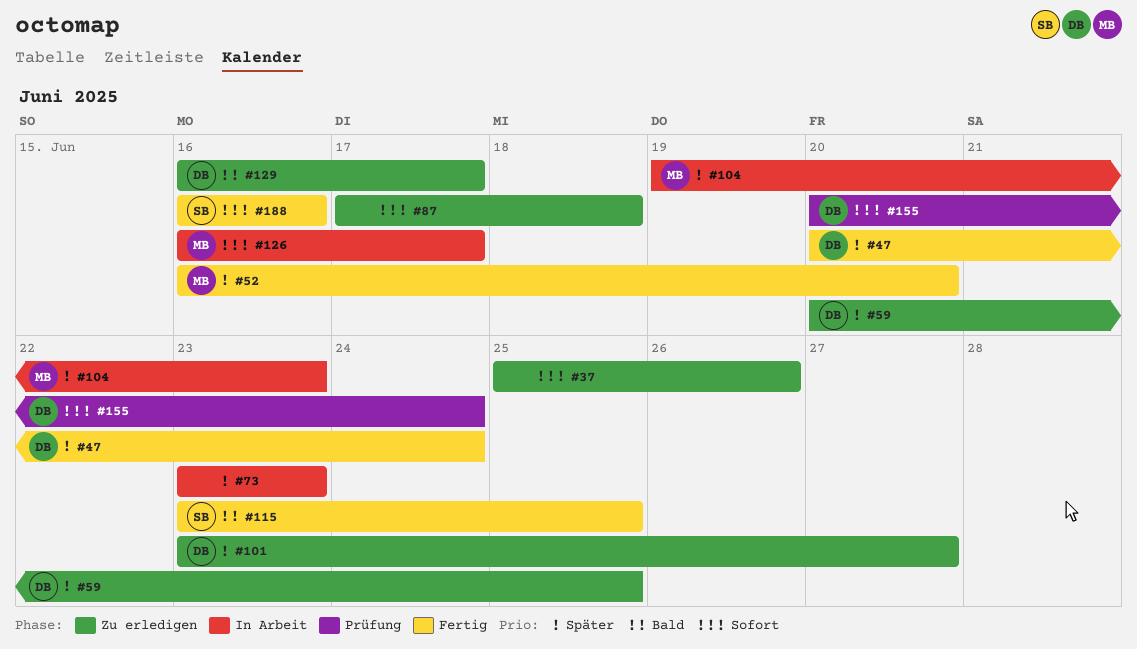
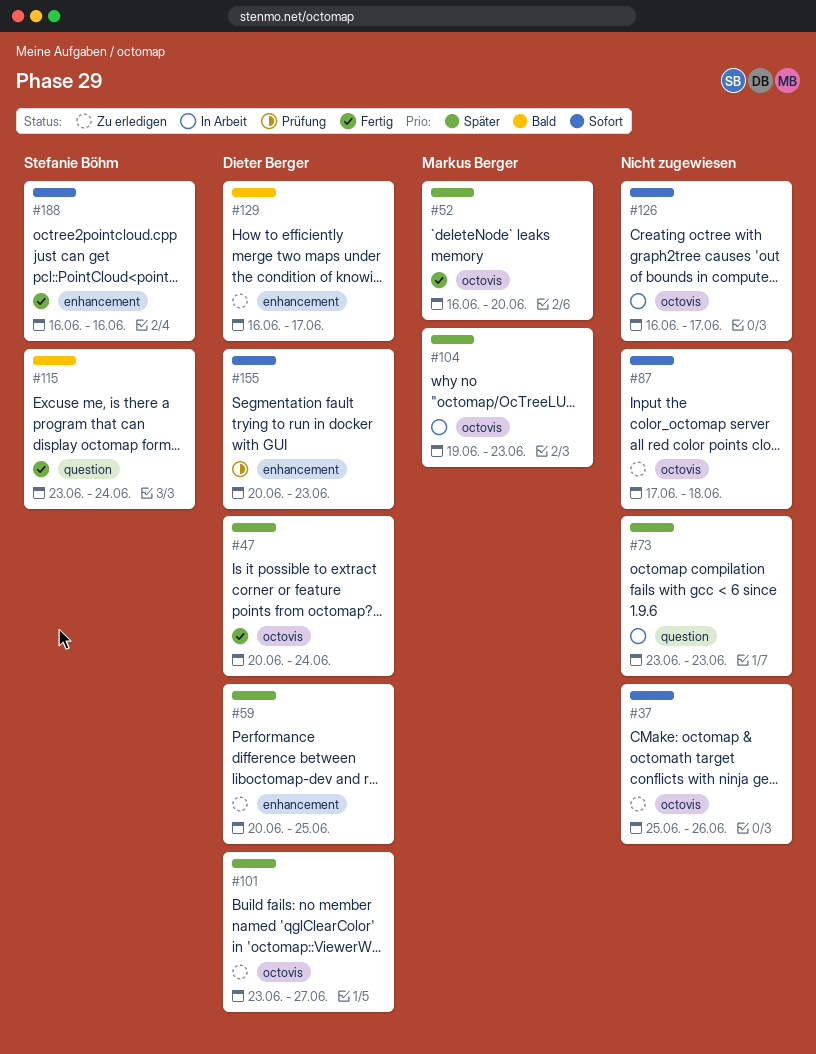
#115, due: Jun 25 -> Jun 24
#126, owner: Markus Berger -> none
#155, due: Jun 24 -> Jun 23

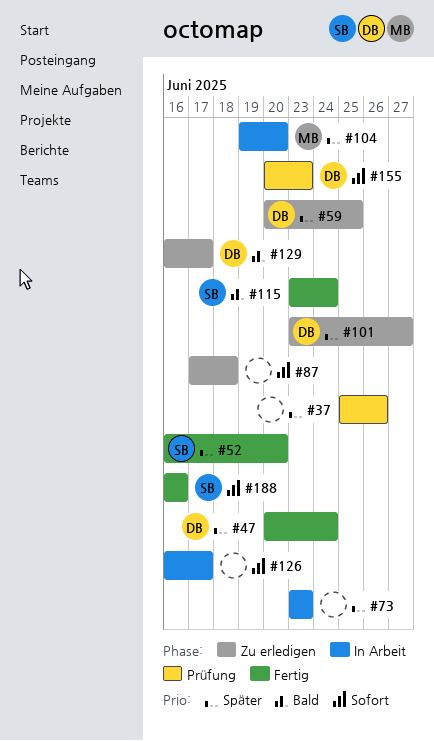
#37, status: Zu erledigen -> Prüfung
#37, priority: Sofort -> Später
#52, owner: Markus Berger -> Stefanie Böhm
#104, due: Jun 23 -> Jun 20

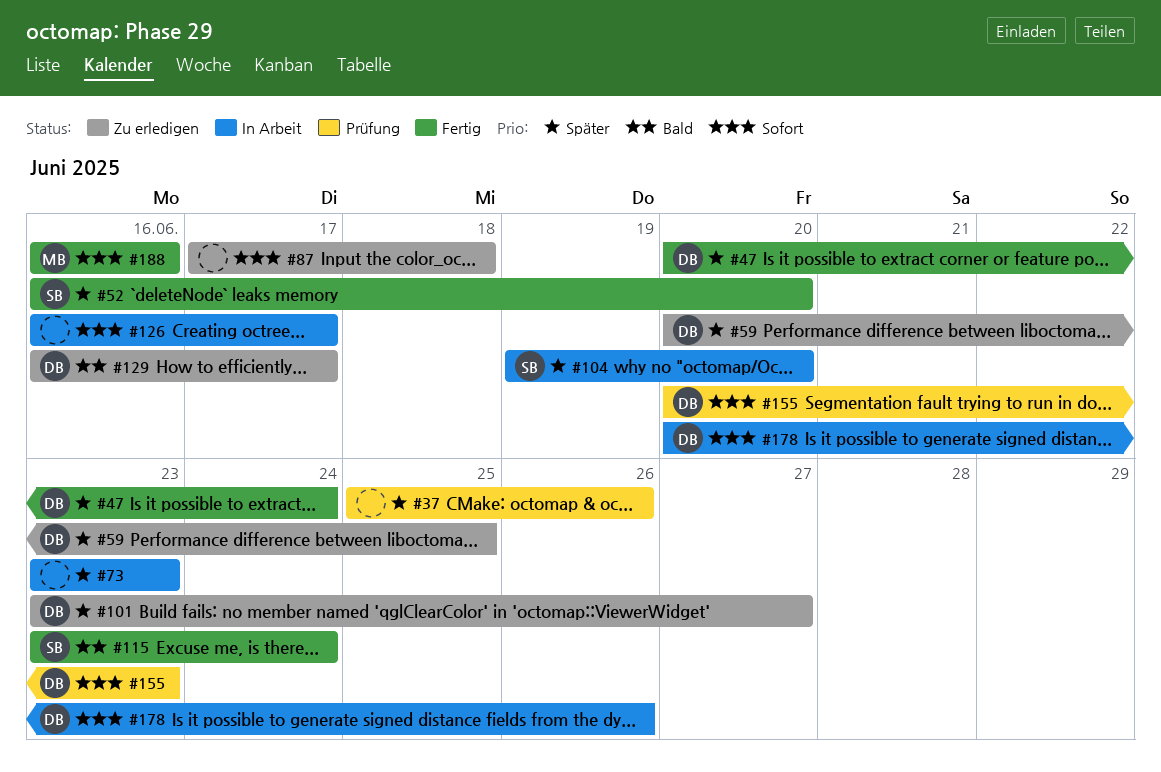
#104, owner: MB -> SB
#178: none -> present
#188, owner: SB -> MB

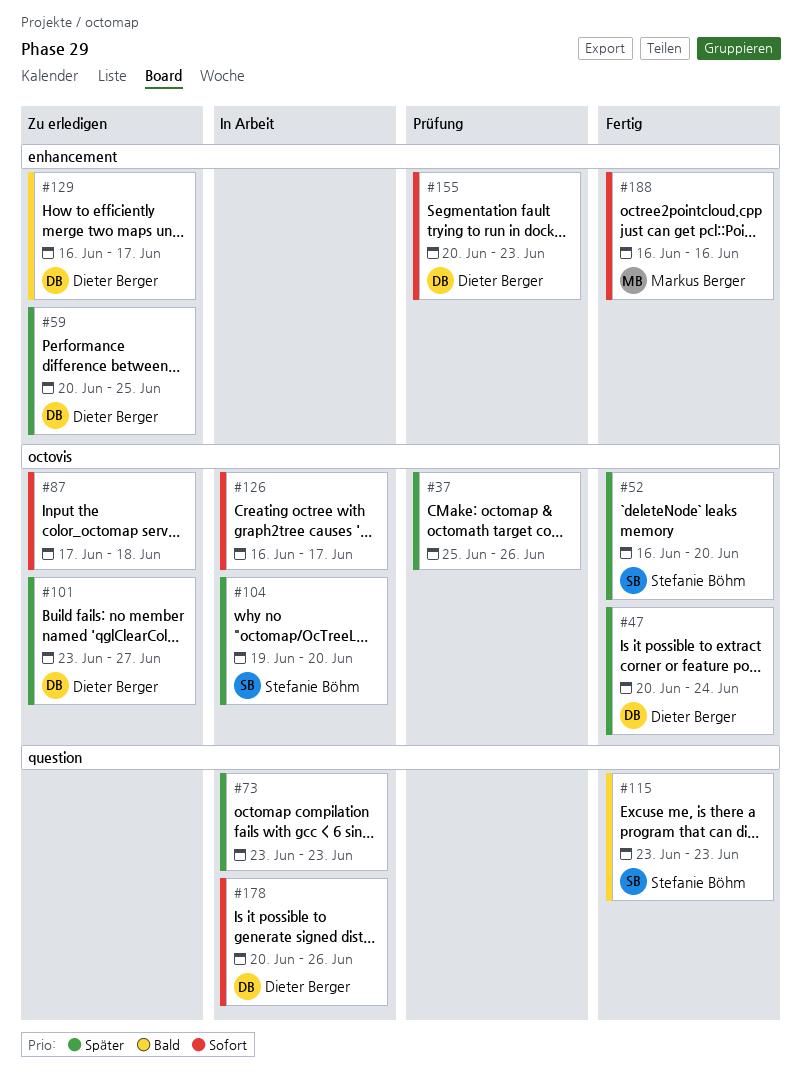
#115, due: Jun 24 -> Jun 23

